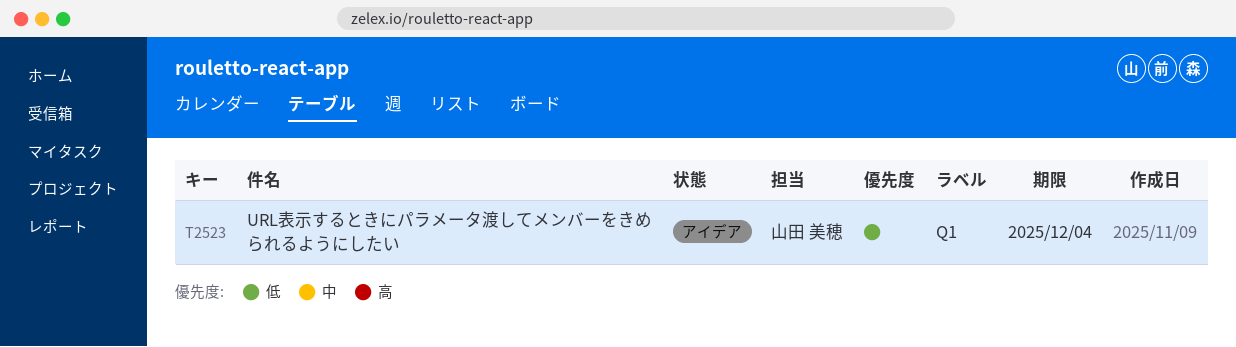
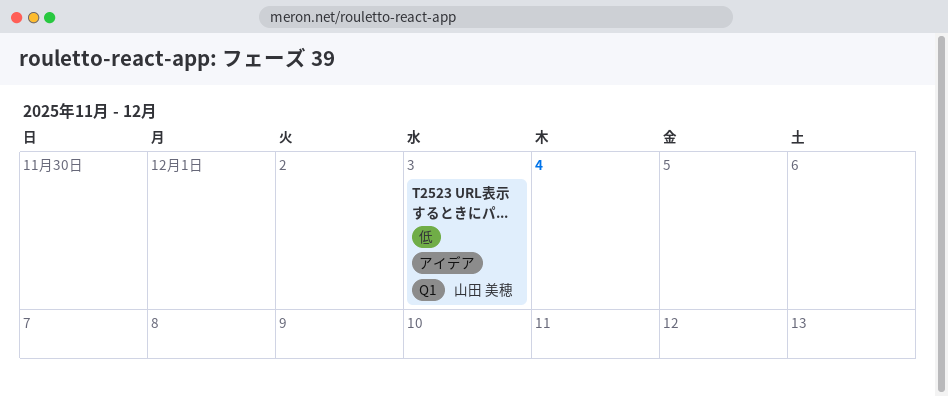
T2523, due: Dec 4 -> Dec 3

